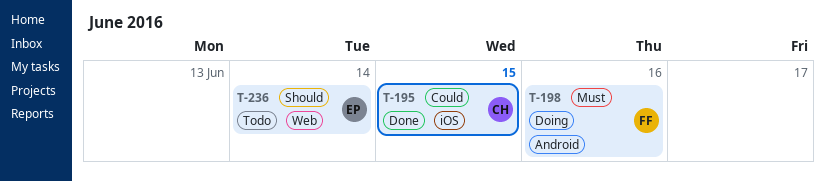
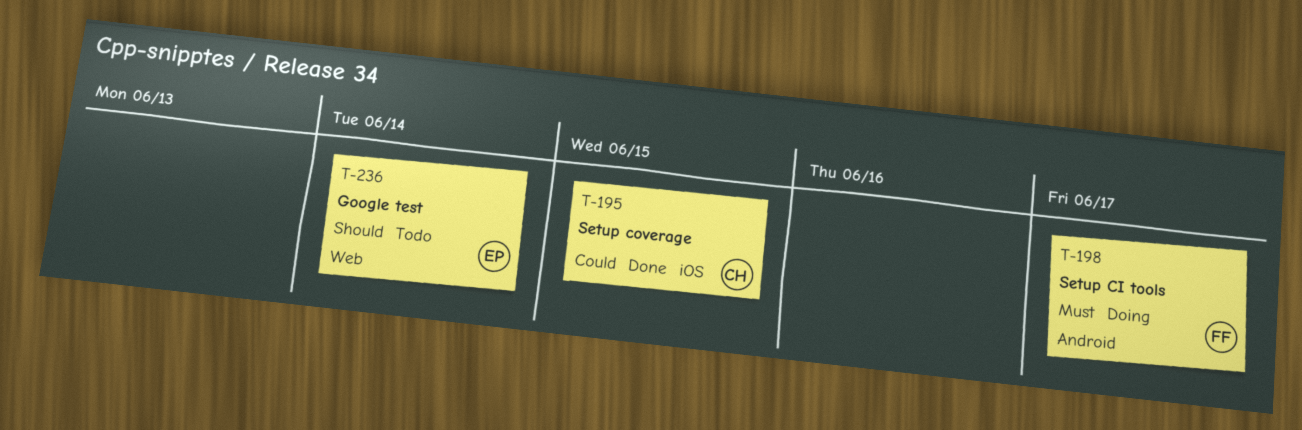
T-198, due: Jun 16 -> Jun 17

